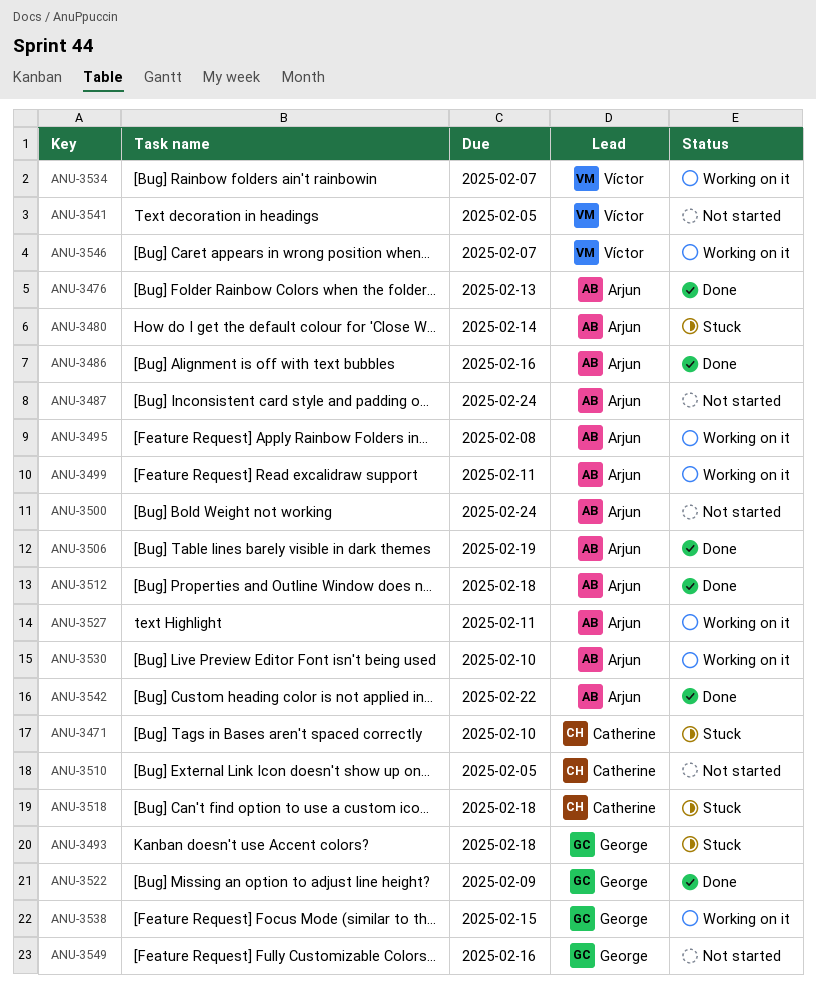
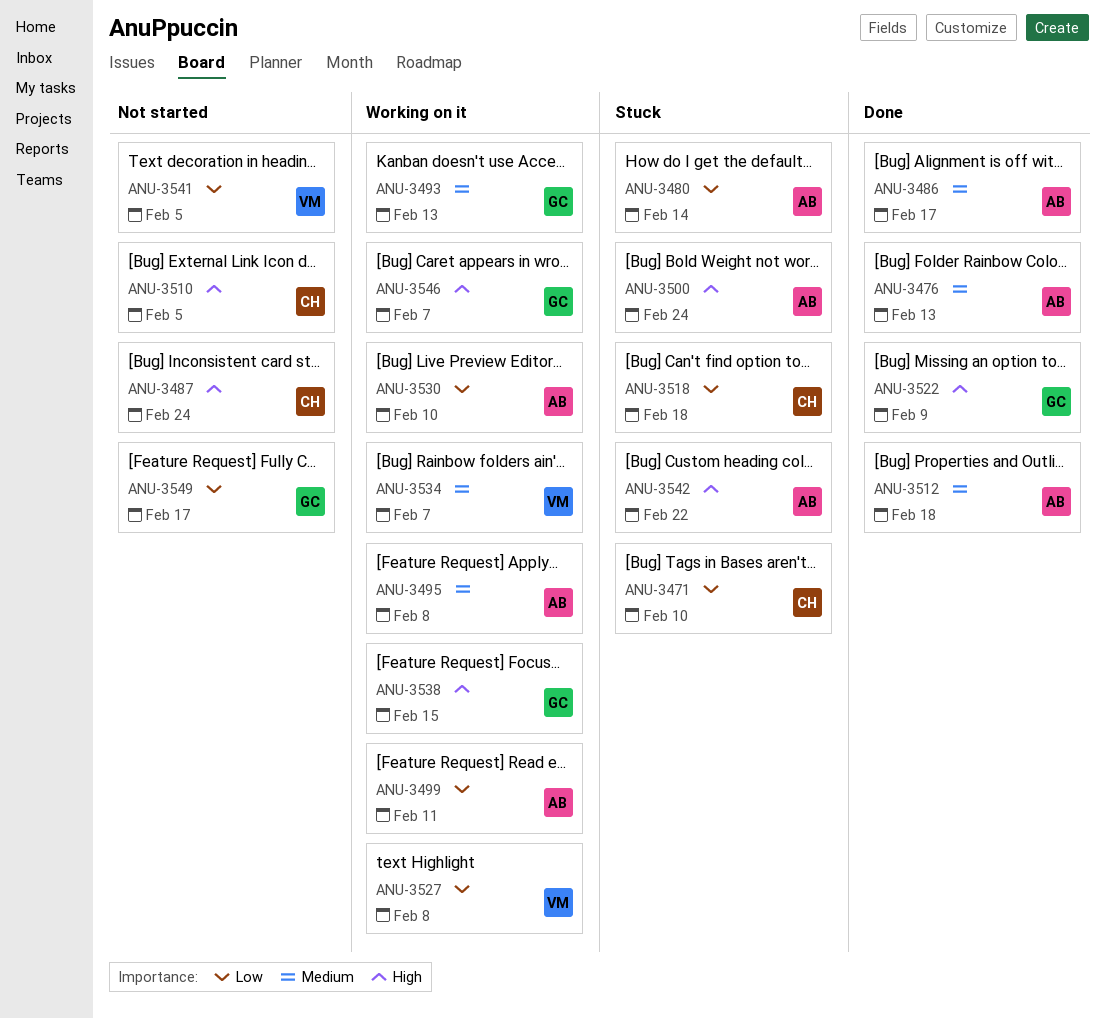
ANU-3486, due: Feb 16 -> Feb 17
ANU-3487, owner: Arjun -> Catherine
ANU-3493, status: Stuck -> Working on it
ANU-3493, due: Feb 18 -> Feb 13
ANU-3500, status: Not started -> Stuck
ANU-3506: present -> none
ANU-3527, owner: Arjun -> Víctor
ANU-3527, due: Feb 11 -> Feb 8
ANU-3542, status: Done -> Stuck
ANU-3546, owner: Víctor -> George
ANU-3549, due: Feb 16 -> Feb 17

